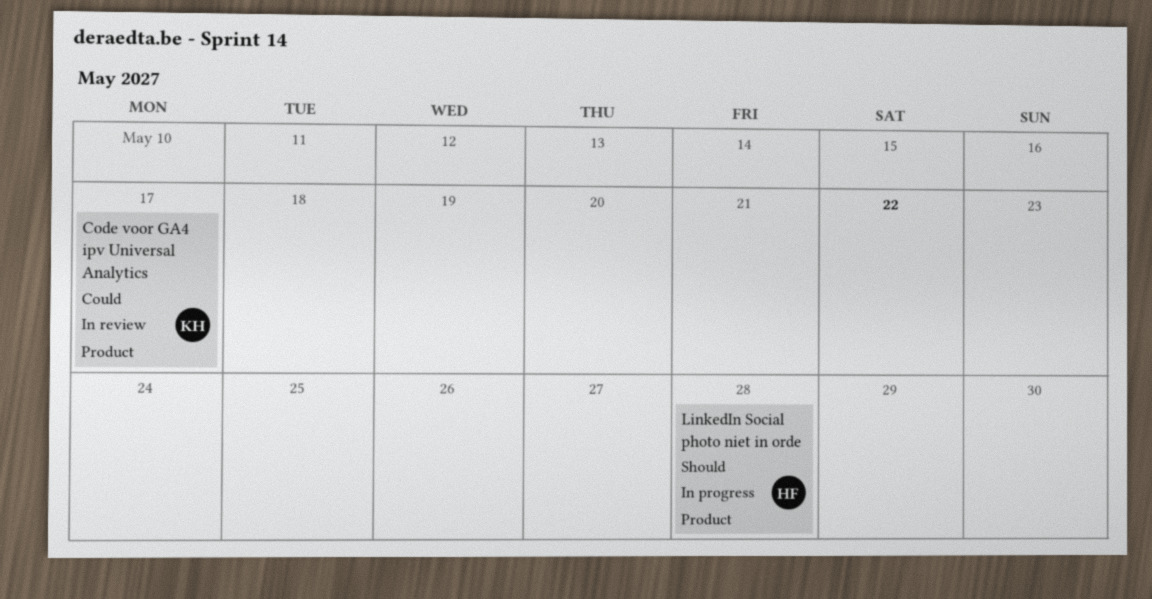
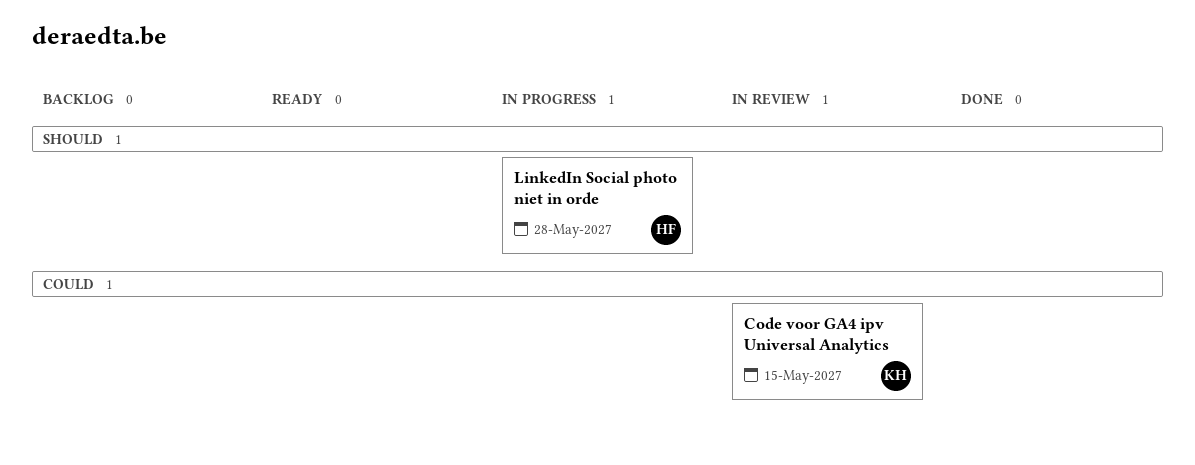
Code voor GA4 ipv Universal Analytics, due: May 17 -> May 15

